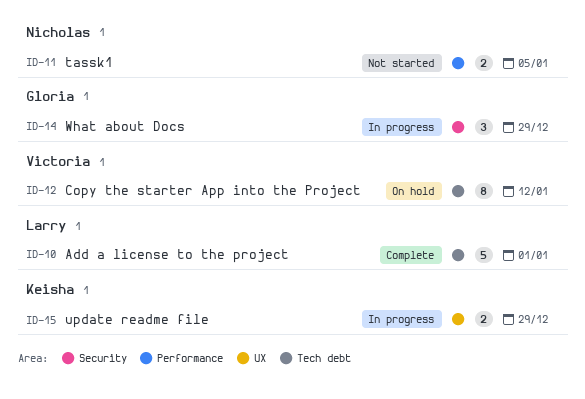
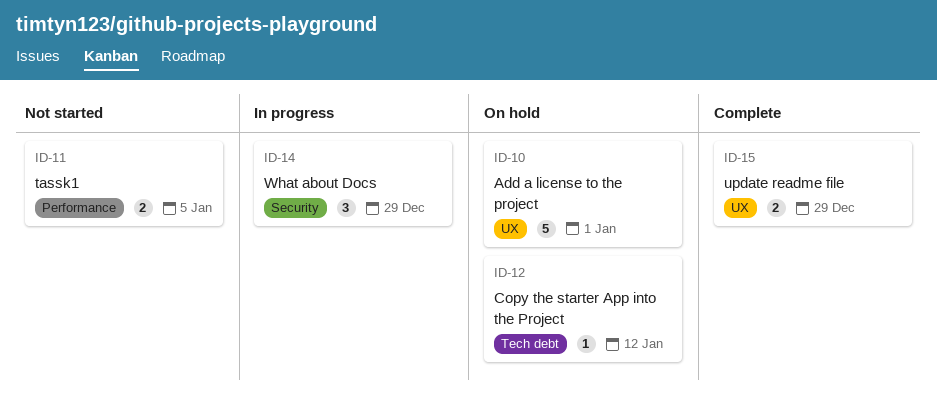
ID-10, status: Complete -> On hold
ID-10, label: Tech debt -> UX
ID-12, estimate: 8 -> 1
ID-15, status: In progress -> Complete

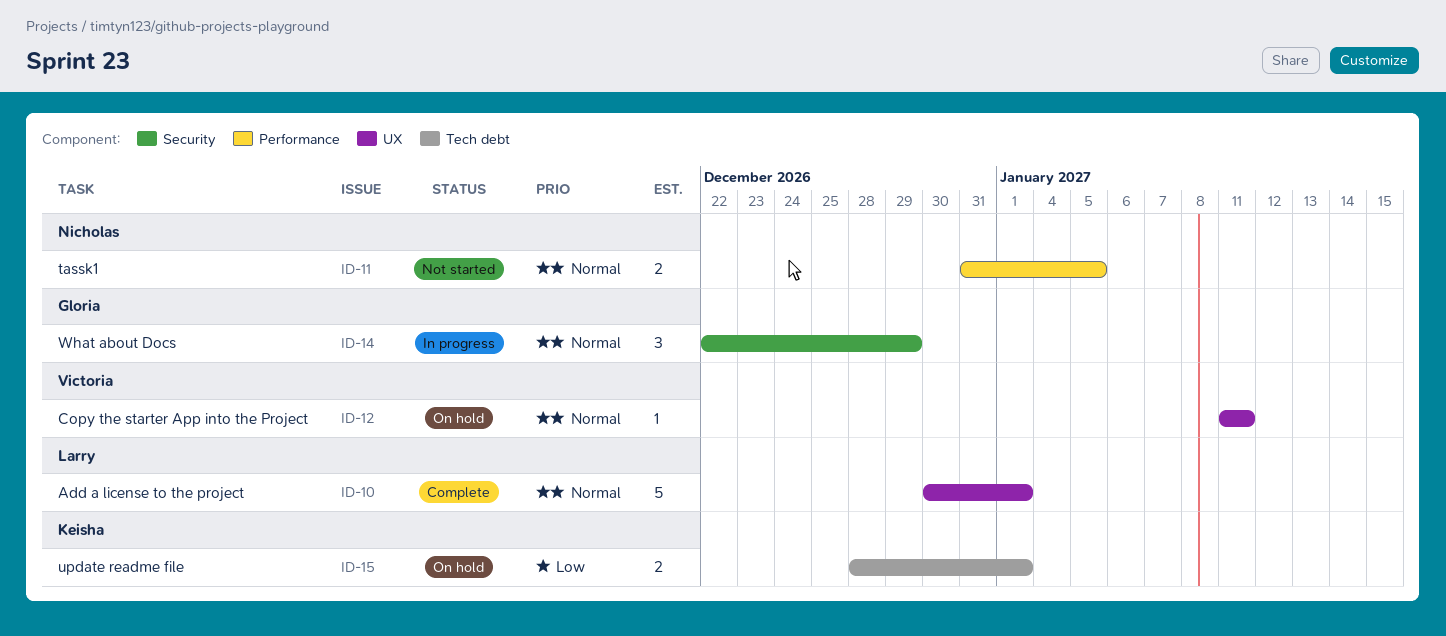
ID-10, status: On hold -> Complete
ID-12, label: Tech debt -> UX
ID-12, due: Jan 12 -> Jan 11
ID-15, status: Complete -> On hold
ID-15, label: UX -> Tech debt
ID-15, due: Dec 29 -> Jan 1

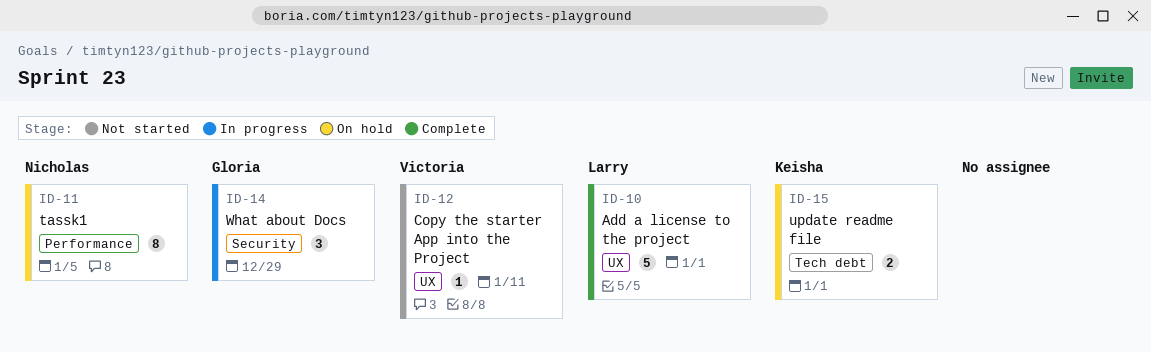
ID-11, status: Not started -> On hold
ID-11, estimate: 2 -> 8
ID-12, status: On hold -> Not started

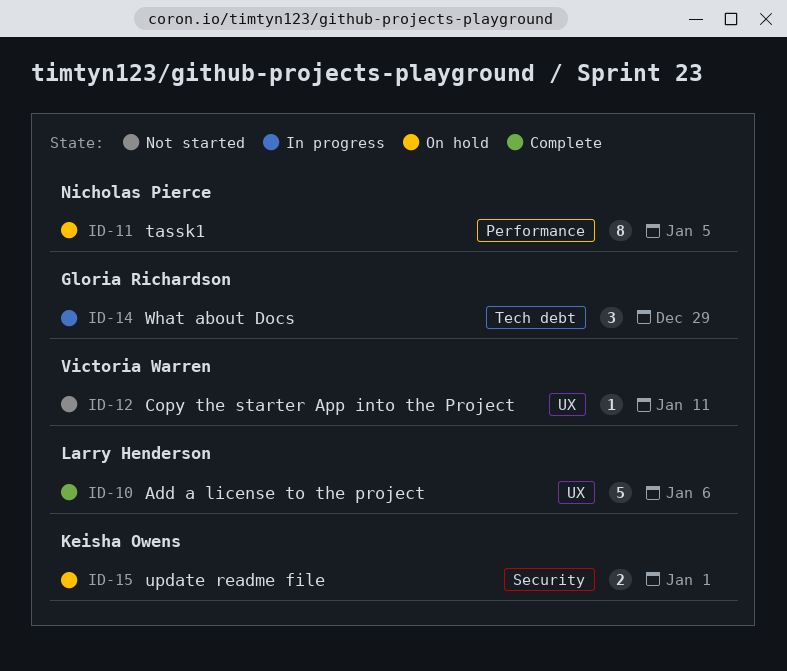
ID-10, due: Jan 1 -> Jan 6
ID-14, label: Security -> Tech debt
ID-15, label: Tech debt -> Security

